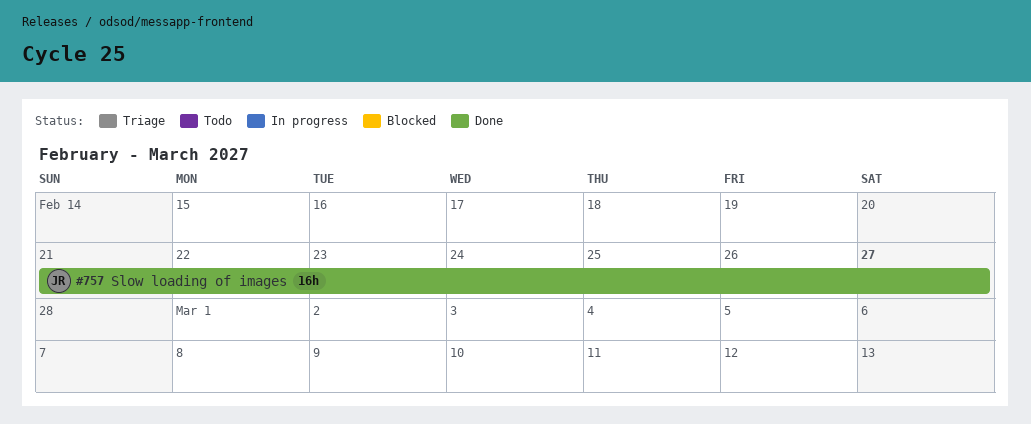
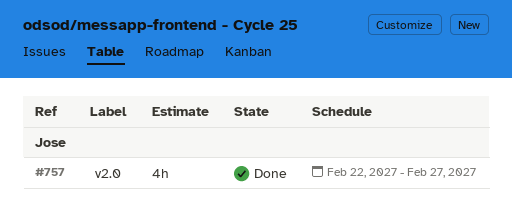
#757, estimate: 16h -> 4h
#757, start: Feb 21 -> Feb 22

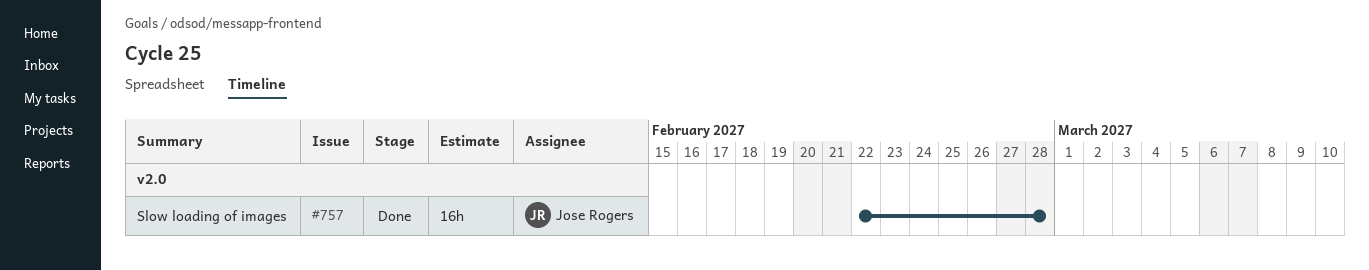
#757, estimate: 4h -> 16h
#757, due: Feb 27 -> Feb 28

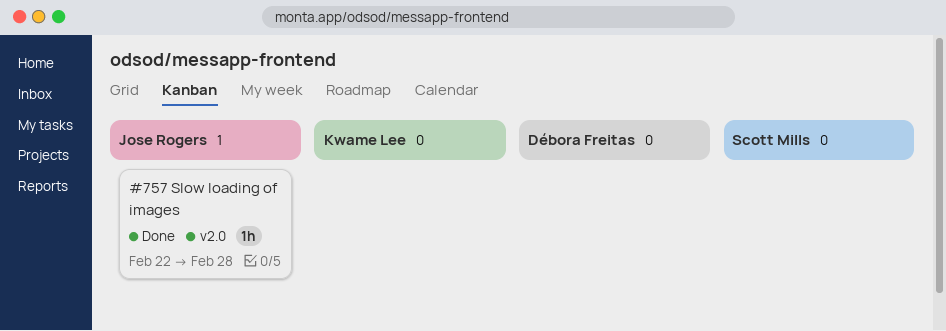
#757, estimate: 16h -> 1h

